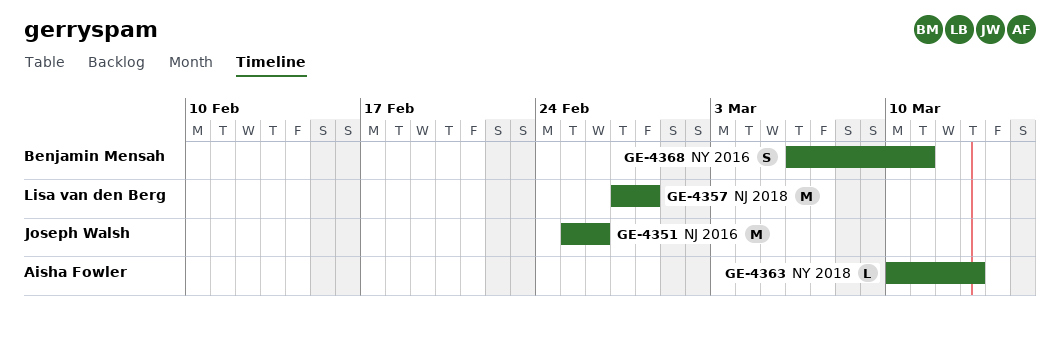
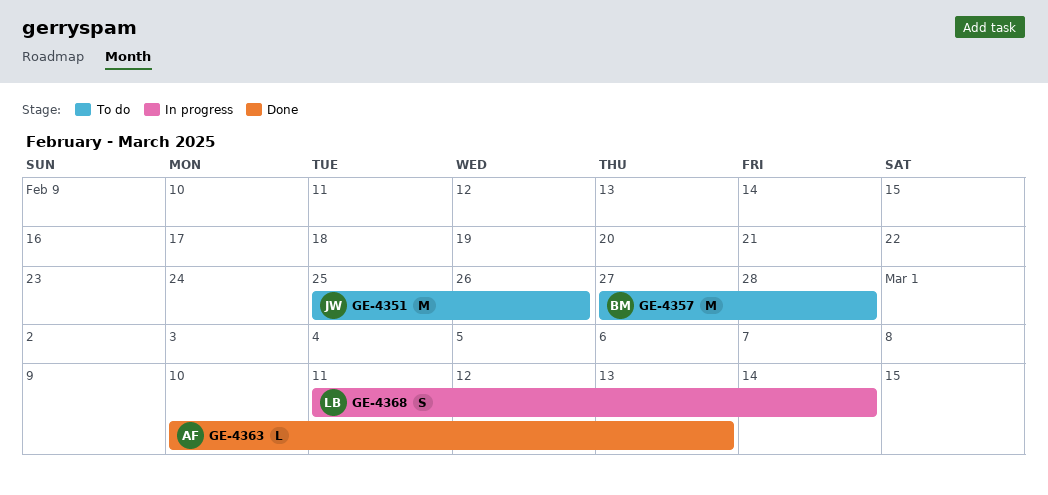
GE-4357, owner: Lisa van den Berg -> Benjamin Mensah
GE-4368, owner: Benjamin Mensah -> Lisa van den Berg
GE-4368, start: Mar 6 -> Mar 11
GE-4368, due: Mar 11 -> Mar 14

